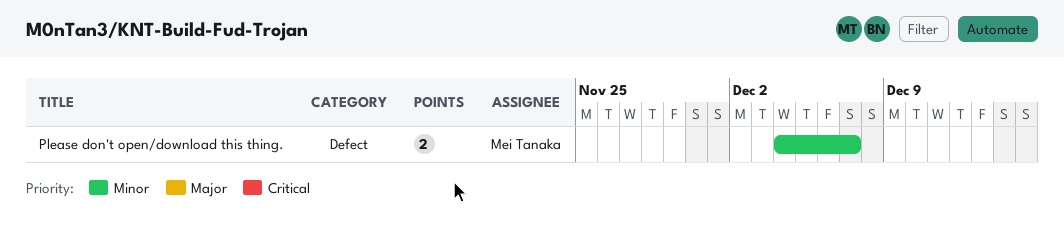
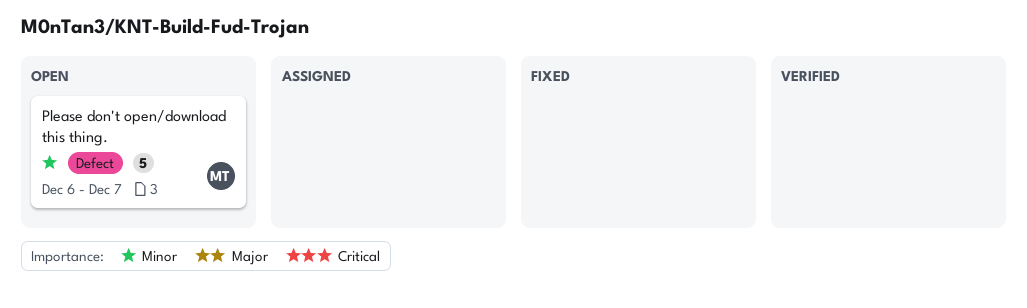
Please don't open/download this thing., estimate: 2 -> 5
Please don't open/download this thing., start: Dec 4 -> Dec 6

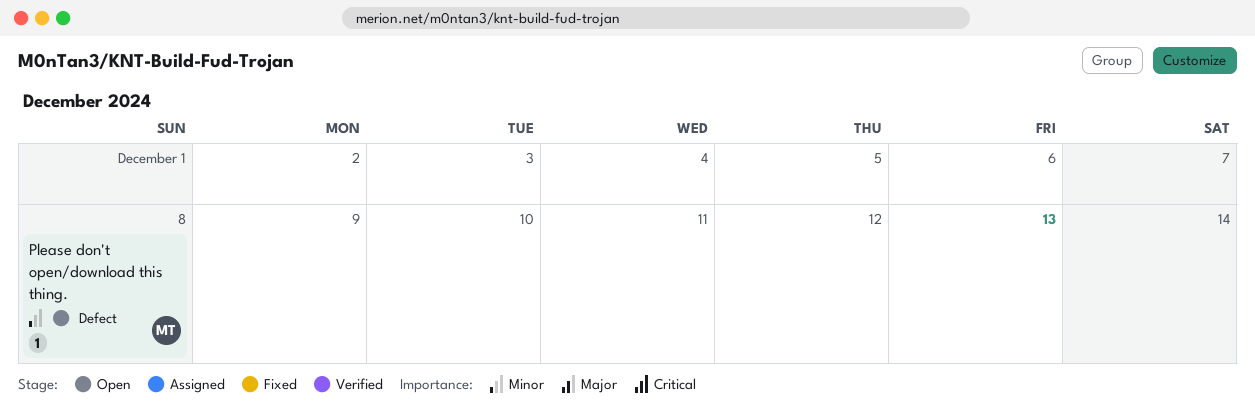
Please don't open/download this thing., estimate: 5 -> 1
Please don't open/download this thing., due: Dec 7 -> Dec 8

